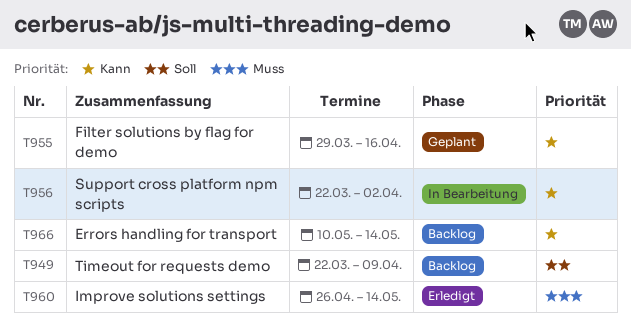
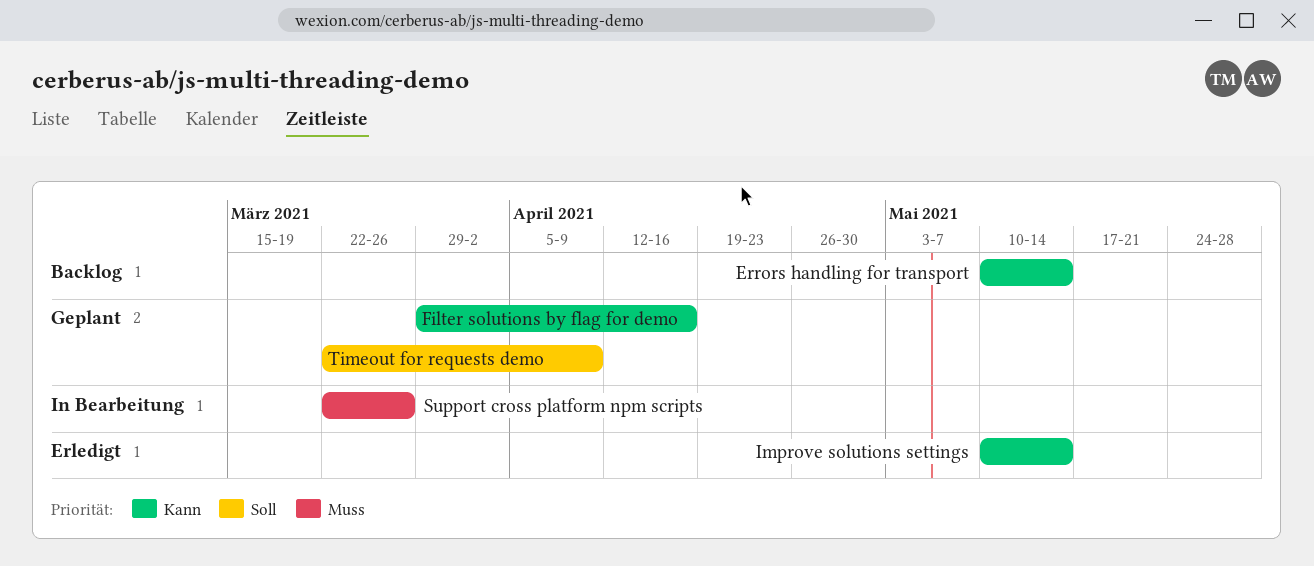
Improve solutions settings, priority: Muss -> Kann
Improve solutions settings, start: Apr 26 -> May 10
Support cross platform npm scripts, priority: Kann -> Muss
Support cross platform npm scripts, due: Apr 2 -> Mar 26
Timeout for requests demo, status: Backlog -> Geplant

